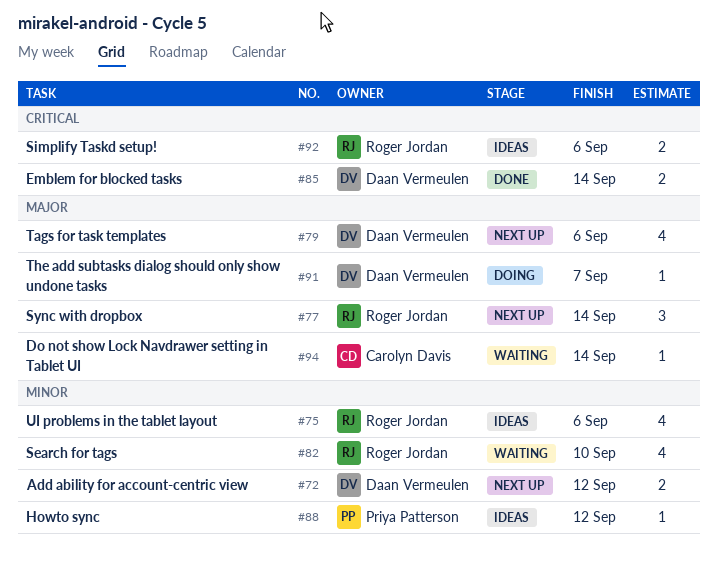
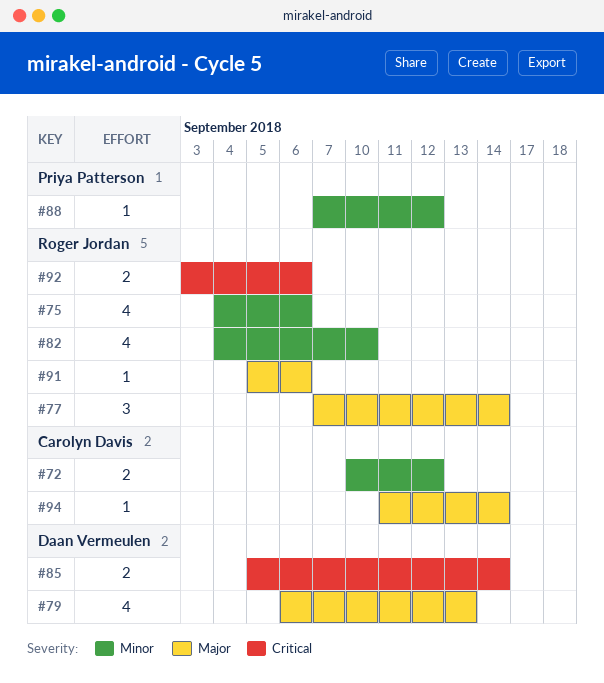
#72, owner: Daan Vermeulen -> Carolyn Davis
#79, due: Sep 6 -> Sep 13
#91, owner: Daan Vermeulen -> Roger Jordan
#91, due: Sep 7 -> Sep 6

